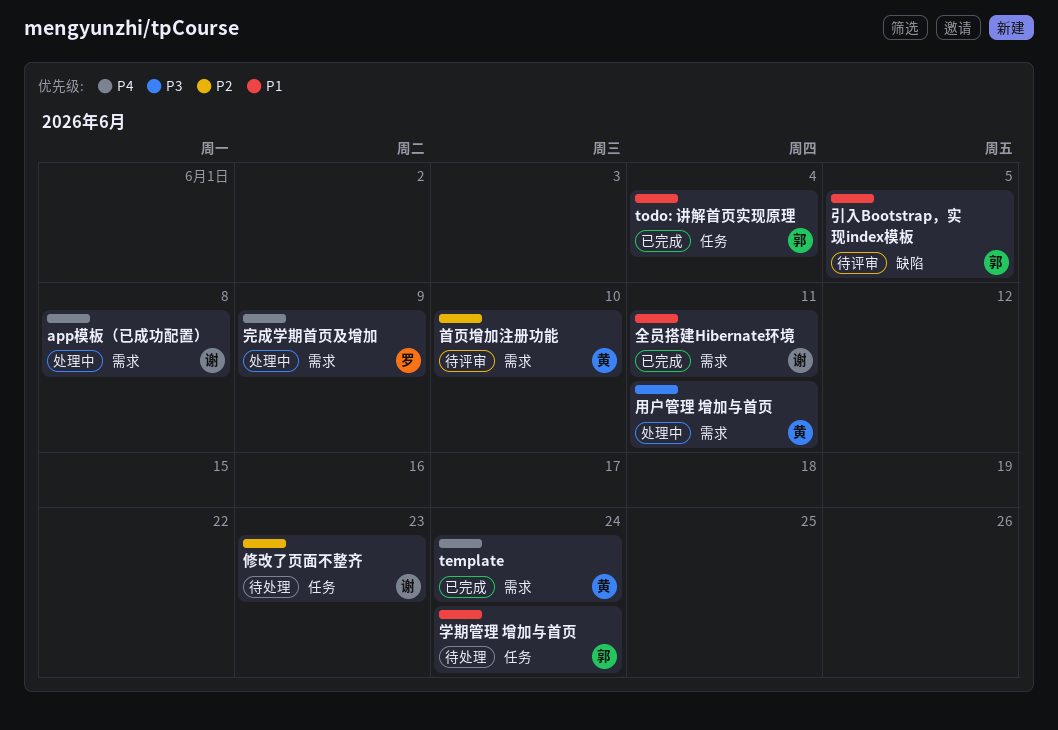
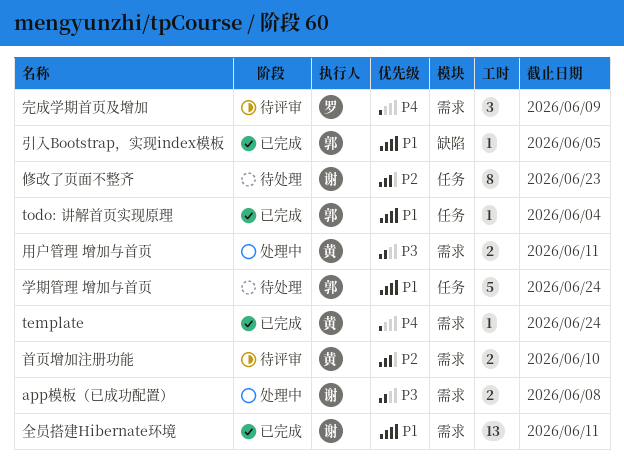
app模板（已成功配置）, priority: P4 -> P3
完成学期首页及增加, status: 处理中 -> 待评审
引入Bootstrap，实现index模板, status: 待评审 -> 已完成

